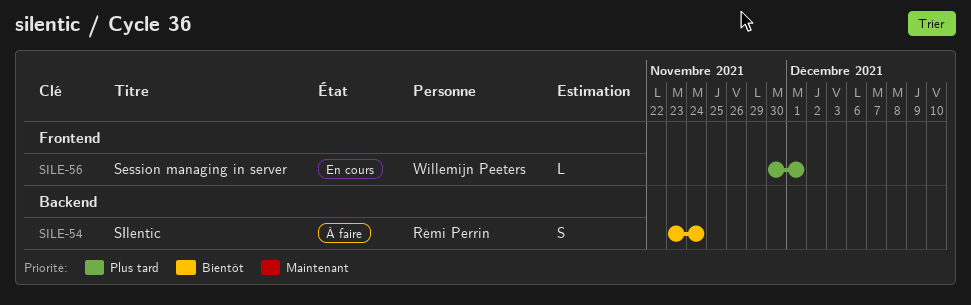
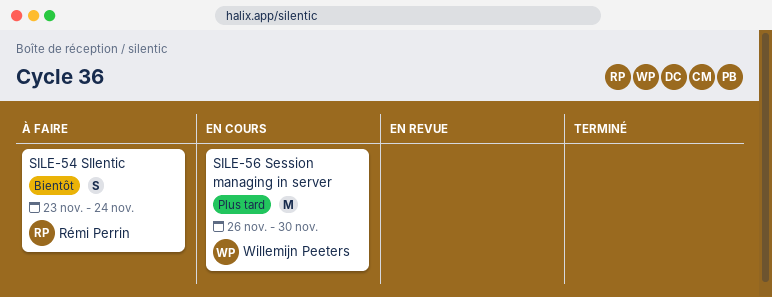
SILE-56, estimate: L -> M
SILE-56, start: Nov 30 -> Nov 26
SILE-56, due: Dec 1 -> Nov 30

